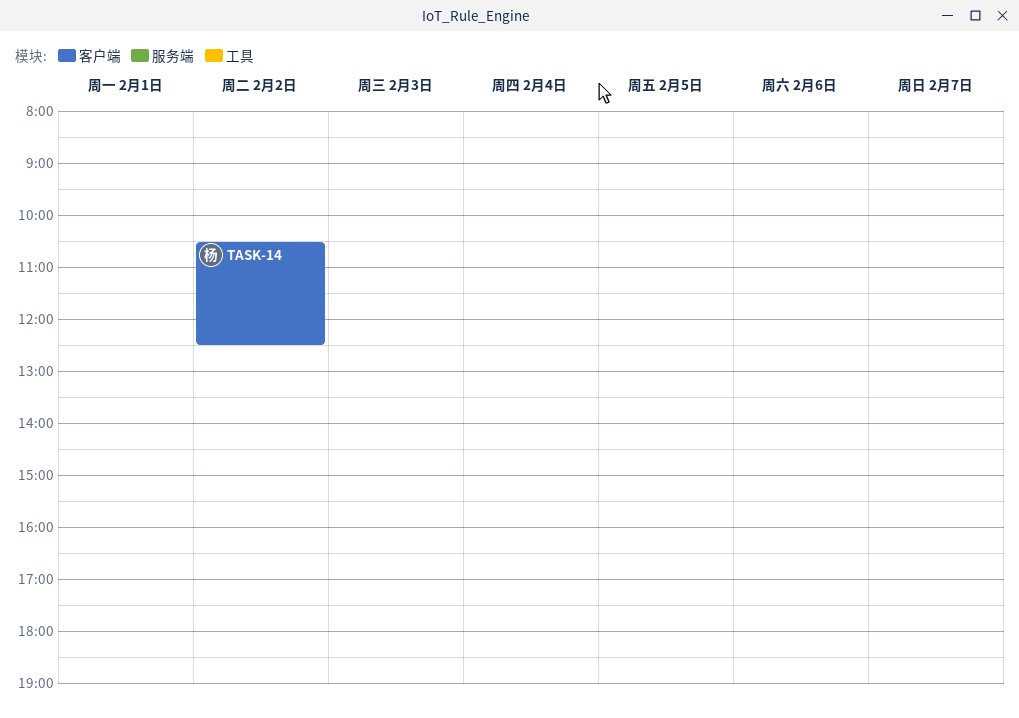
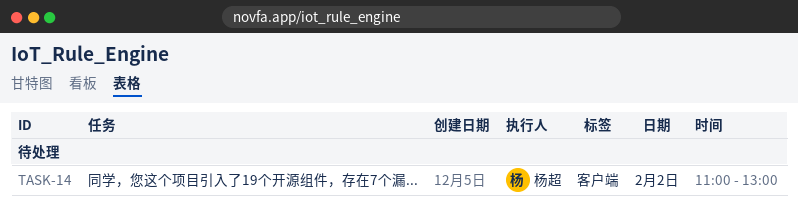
TASK-14, begins: 10:30 -> 11:00
TASK-14, ends: 12:30 -> 13:00

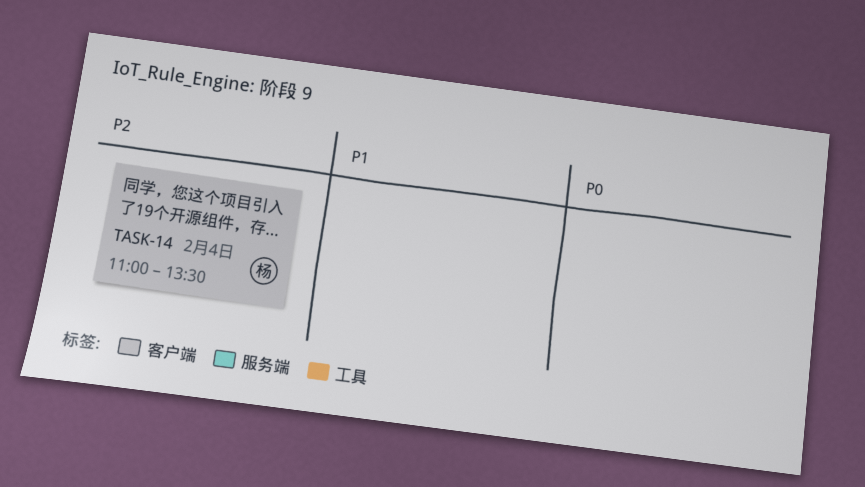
TASK-14, day: Feb 2 -> Feb 4
TASK-14, ends: 13:00 -> 13:30

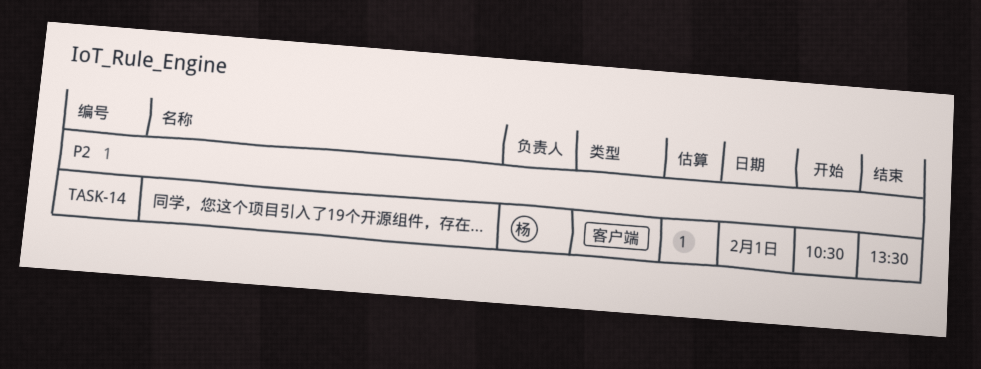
TASK-14, day: Feb 4 -> Feb 1
TASK-14, begins: 11:00 -> 10:30

